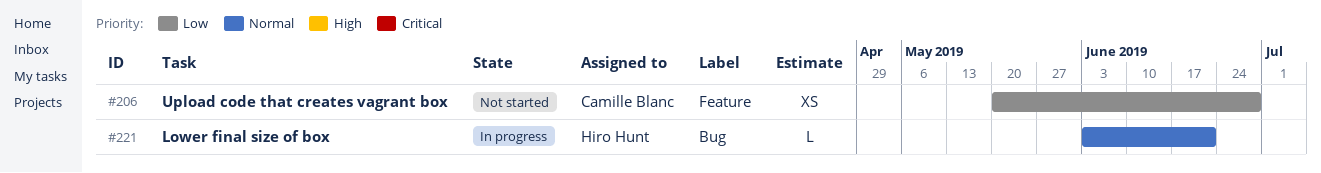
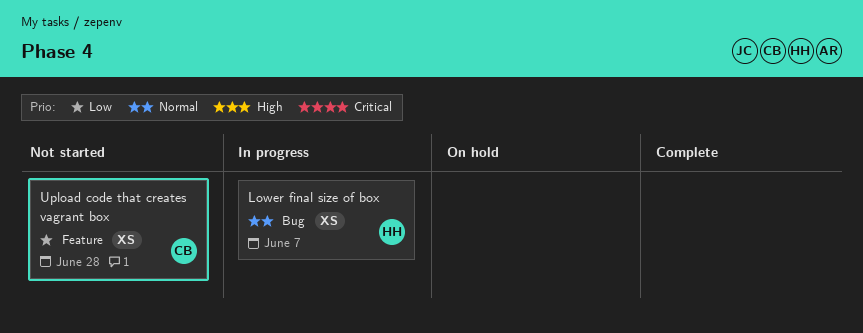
Lower final size of box, estimate: L -> XS
Lower final size of box, due: Jun 21 -> Jun 7

